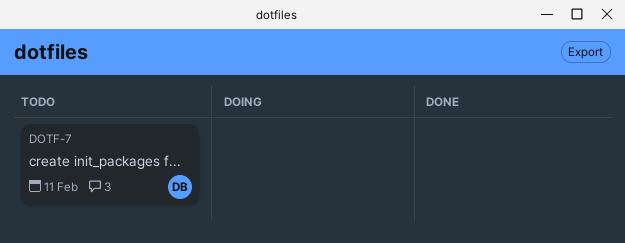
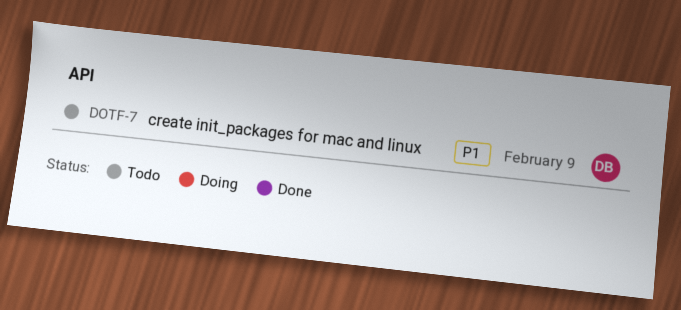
DOTF-7, due: Feb 11 -> Feb 9

